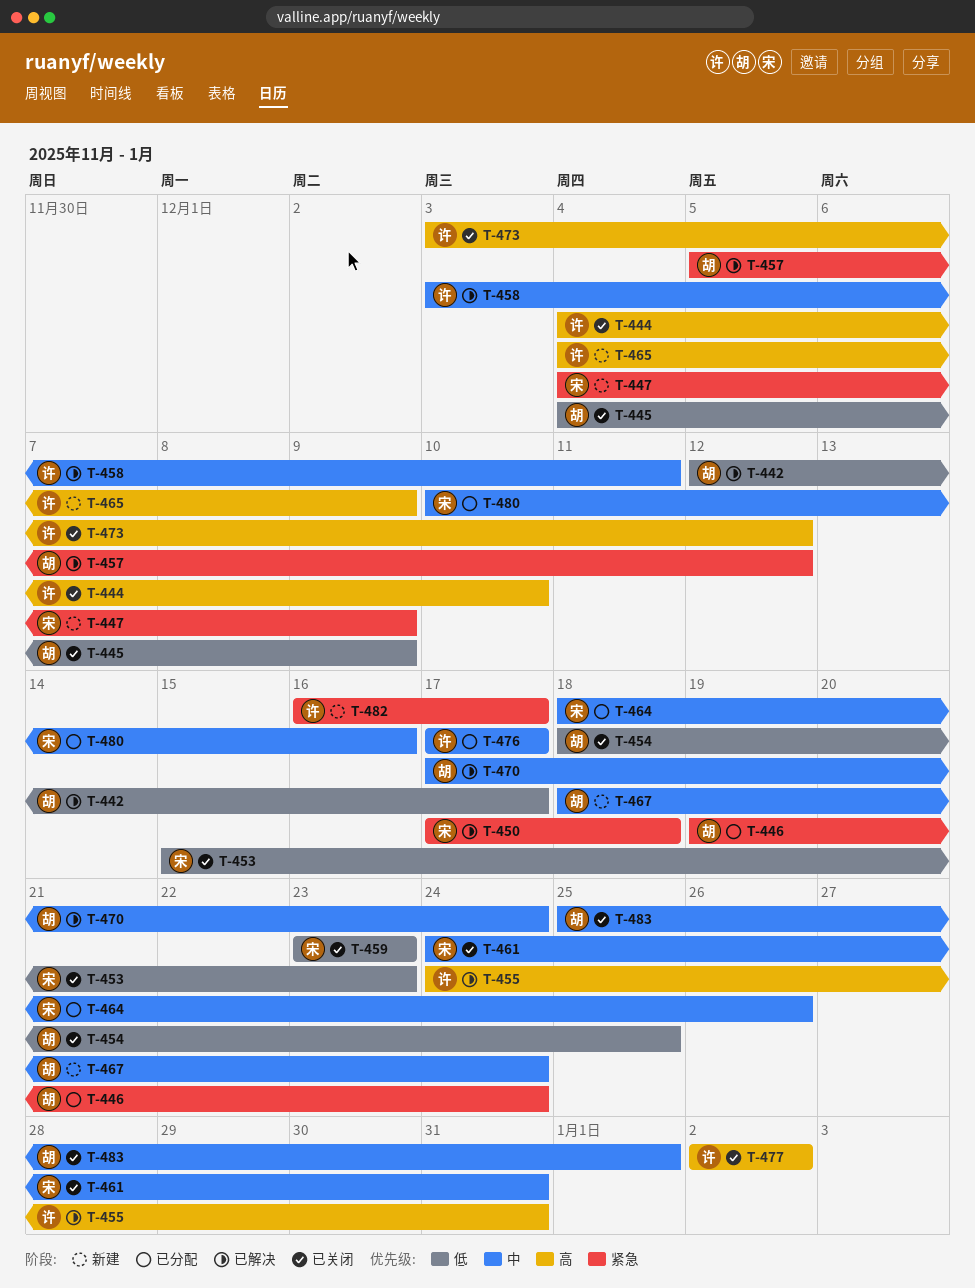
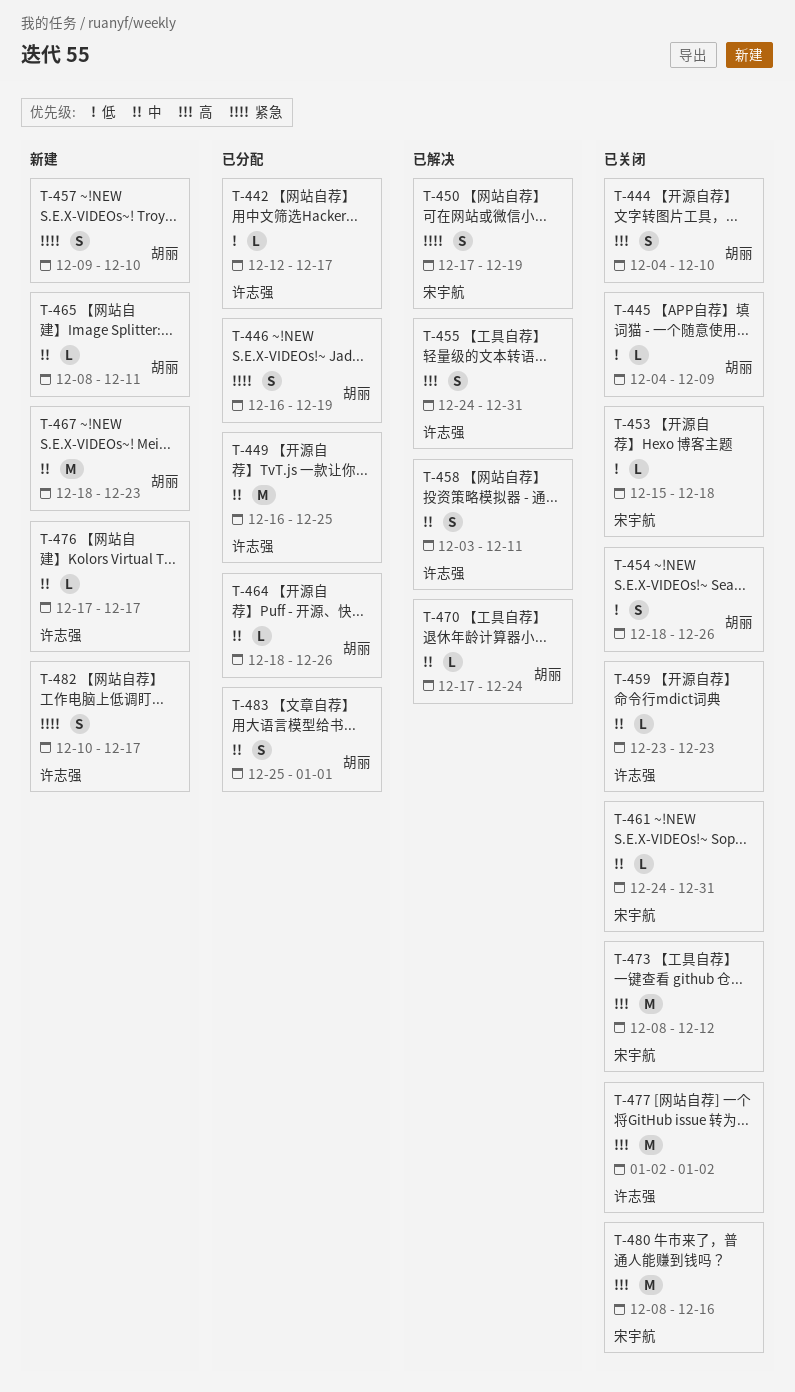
T-442, status: 已解决 -> 已分配
T-442, owner: 胡丽 -> 许志强
T-444, owner: 许志强 -> 胡丽
T-446, start: Dec 19 -> Dec 16
T-446, due: Dec 24 -> Dec 19
T-447: present -> none
T-449: none -> present
T-450, due: Dec 18 -> Dec 19
T-453, due: Dec 23 -> Dec 18
T-454, due: Dec 25 -> Dec 26
T-457, status: 已解决 -> 新建
T-457, start: Dec 5 -> Dec 9
T-457, due: Dec 12 -> Dec 10
T-459, owner: 宋宇航 -> 许志强
T-459, priority: 低 -> 中
T-464, owner: 宋宇航 -> 胡丽
T-465, owner: 许志强 -> 胡丽
T-465, priority: 高 -> 中
T-465, start: Dec 4 -> Dec 8
T-465, due: Dec 9 -> Dec 11
T-467, due: Dec 24 -> Dec 23
T-473, owner: 许志强 -> 宋宇航
T-473, start: Dec 3 -> Dec 8
T-476, status: 已分配 -> 新建
T-480, status: 已分配 -> 已关闭
T-480, priority: 中 -> 高
T-480, start: Dec 10 -> Dec 8
T-482, start: Dec 16 -> Dec 10
T-483, status: 已关闭 -> 已分配

